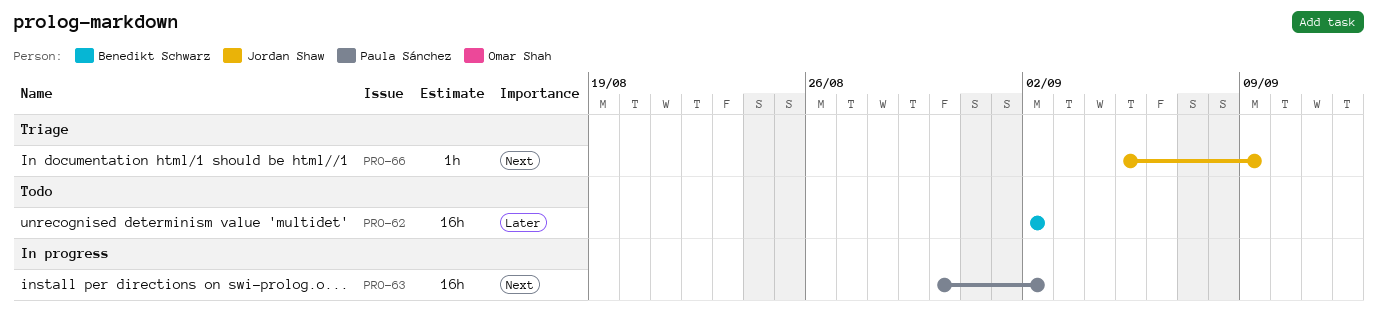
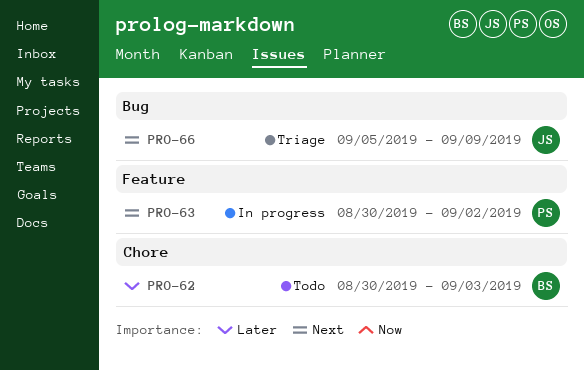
PRO-62, start: Sep 2 -> Aug 30
PRO-62, due: Sep 2 -> Sep 3

